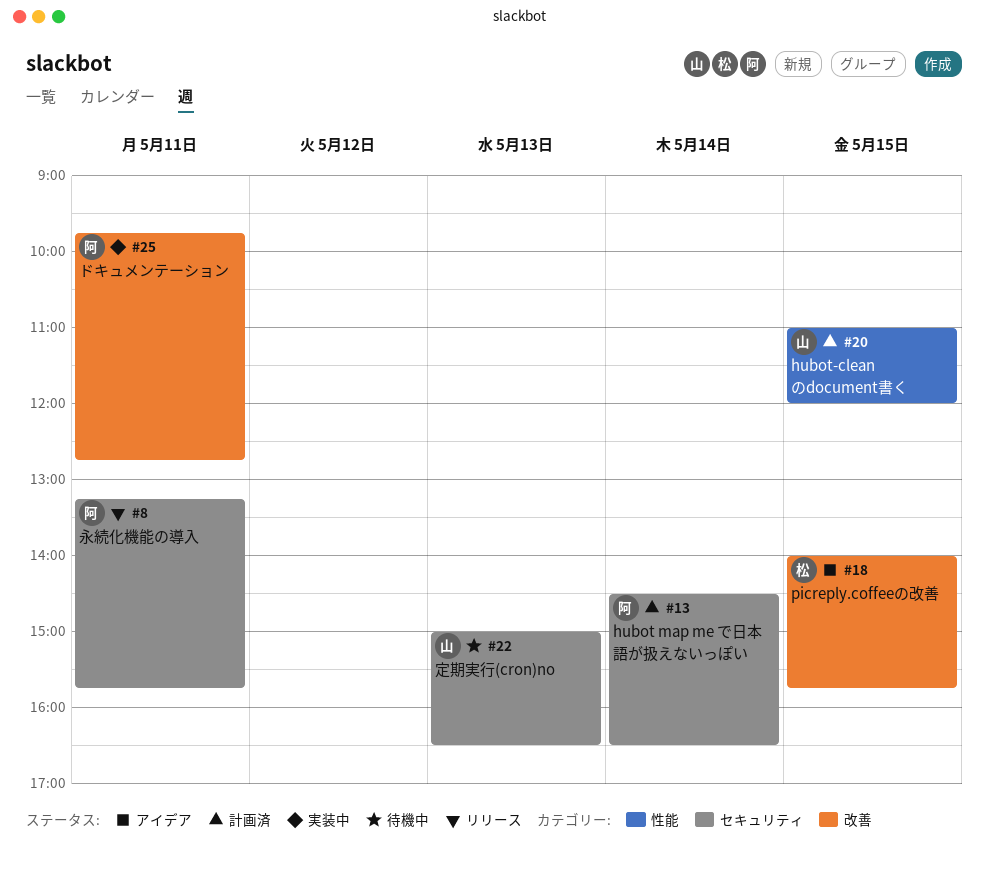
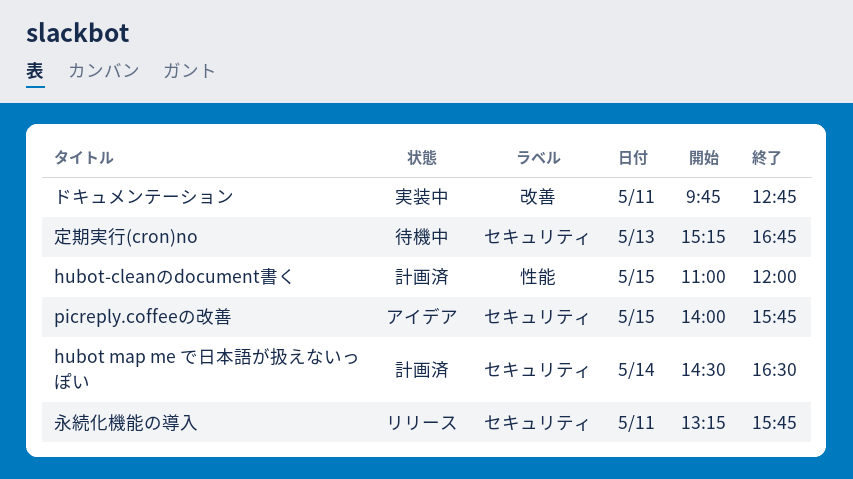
picreply.coffeeの改善, label: 改善 -> セキュリティ
定期実行(cron)no, begins: 15:00 -> 15:15
定期実行(cron)no, ends: 16:30 -> 16:45

